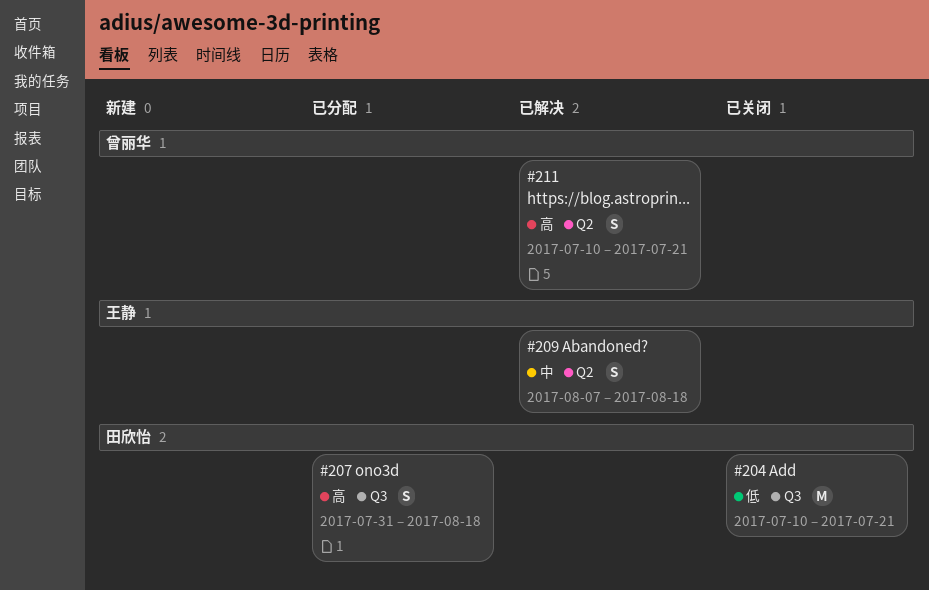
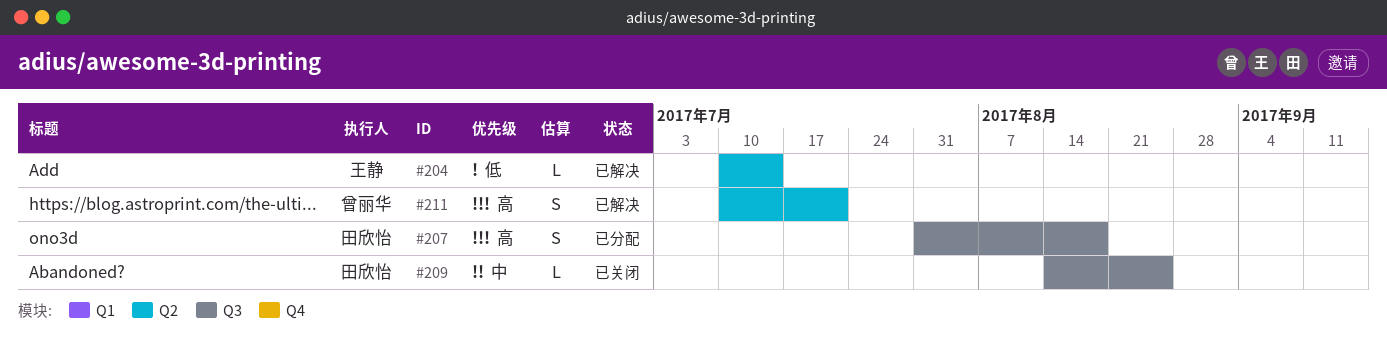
#204, status: 已关闭 -> 已解决
#204, owner: 田欣怡 -> 王静
#204, label: Q3 -> Q2
#204, estimate: M -> L
#204, due: Jul 21 -> Jul 14
#209, status: 已解决 -> 已关闭
#209, owner: 王静 -> 田欣怡
#209, label: Q2 -> Q3
#209, estimate: S -> L
#209, start: Aug 7 -> Aug 14
#209, due: Aug 18 -> Aug 25

